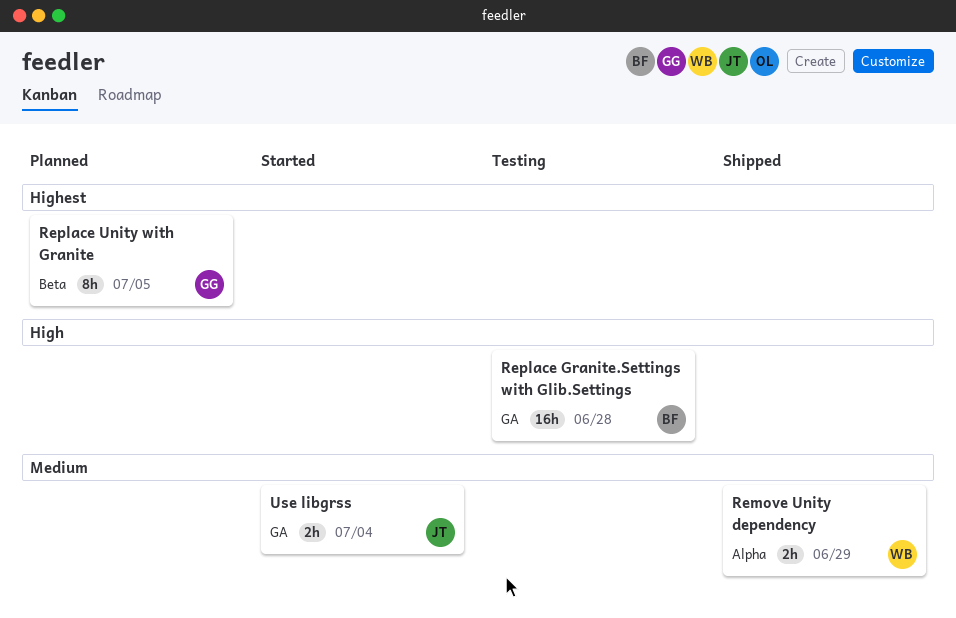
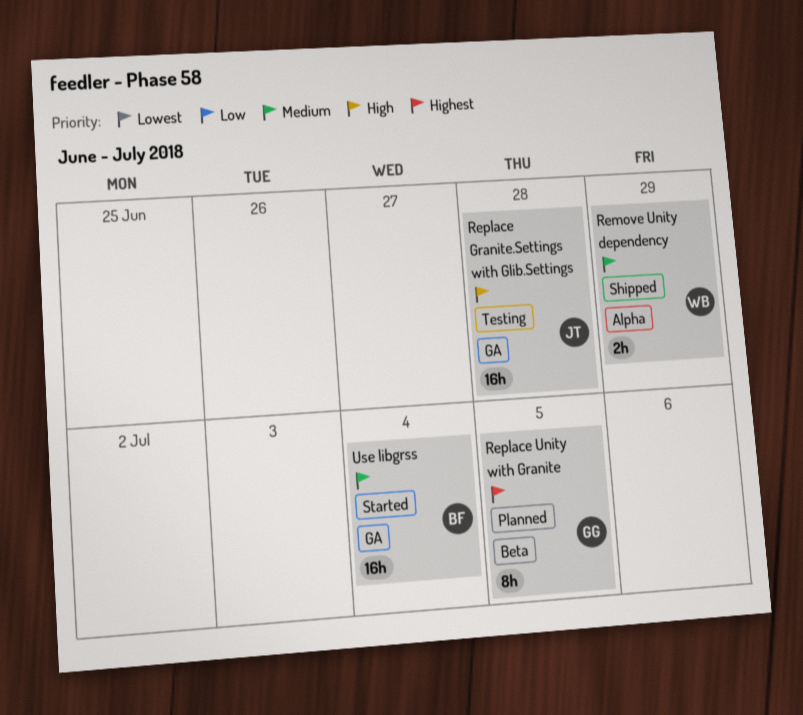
Replace Granite.Settings with Glib.Settings, owner: BF -> JT
Use libgrss, owner: JT -> BF
Use libgrss, estimate: 2h -> 16h

